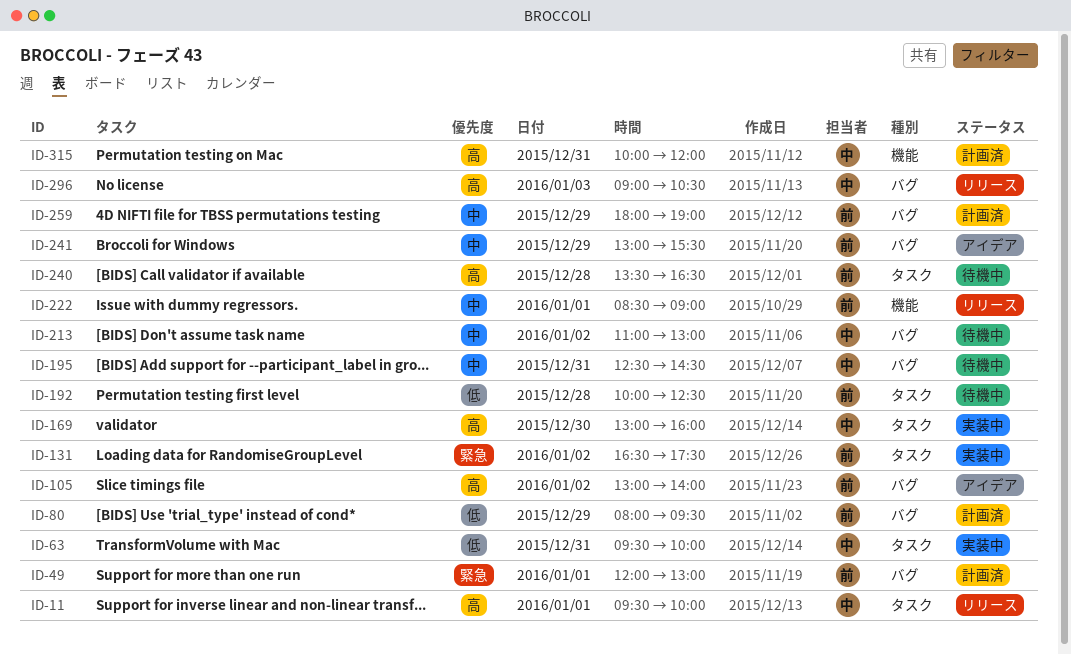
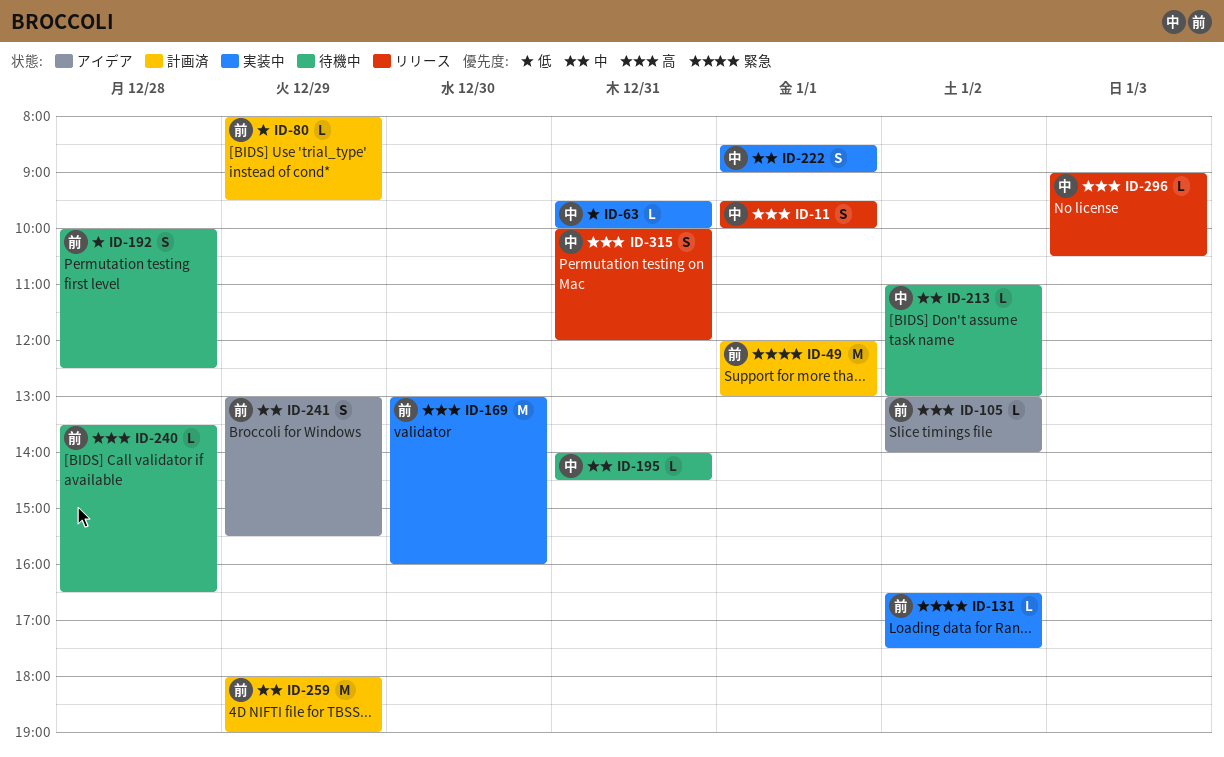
ID-169, owner: 中 -> 前
ID-195, begins: 12:30 -> 14:00
ID-222, status: リリース -> 実装中
ID-222, owner: 前 -> 中
ID-315, status: 計画済 -> リリース

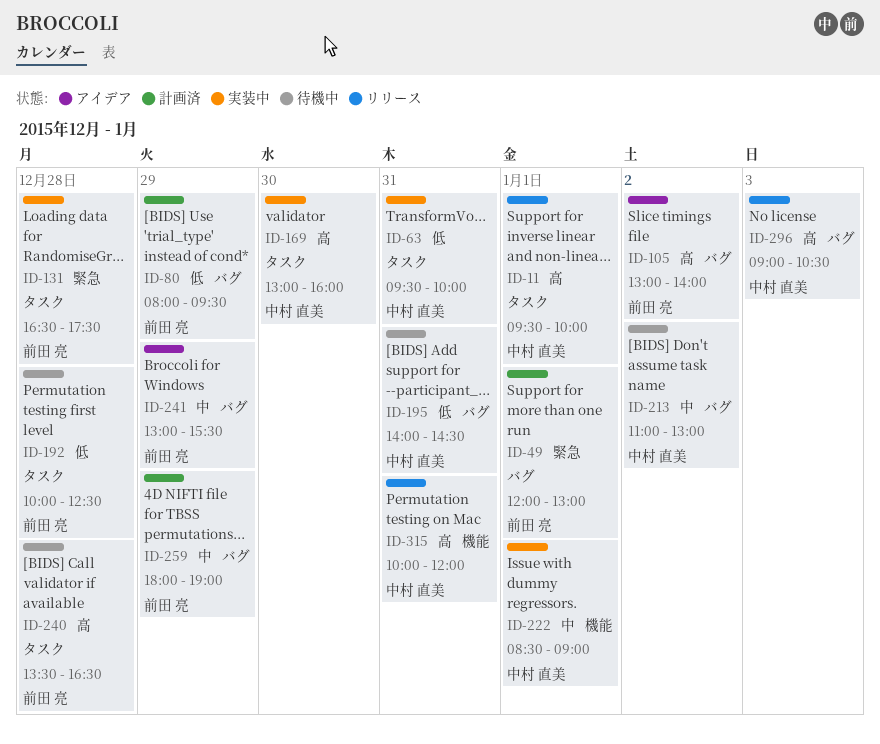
ID-131, day: Jan 2 -> Dec 28
ID-169, owner: 前田 亮 -> 中村 直美
ID-195, priority: 中 -> 低

